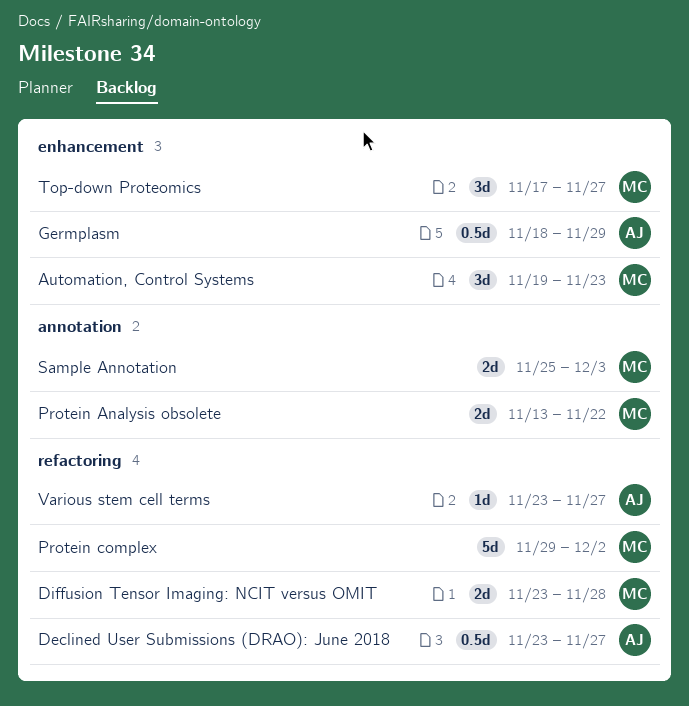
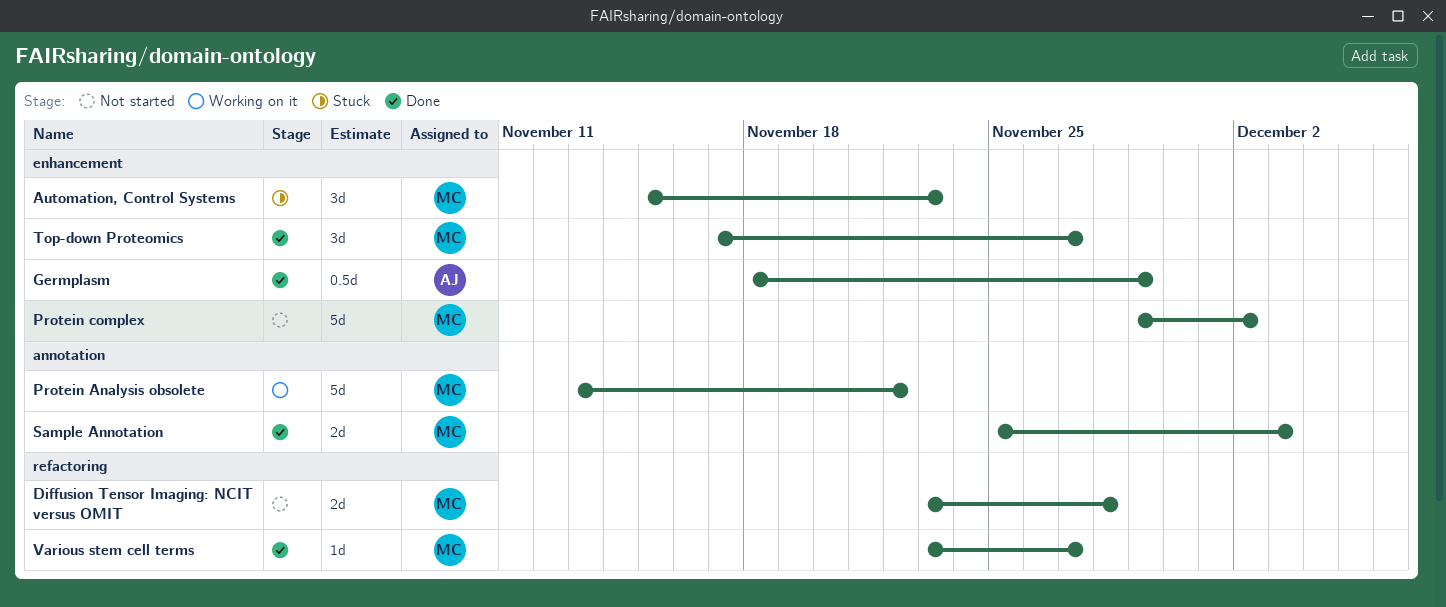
Automation, Control Systems, start: Nov 19 -> Nov 15
Declined User Submissions (DRAO): June 2018: present -> none
Protein Analysis obsolete, estimate: 2d -> 5d
Protein complex, label: refactoring -> enhancement
Various stem cell terms, owner: AJ -> MC

